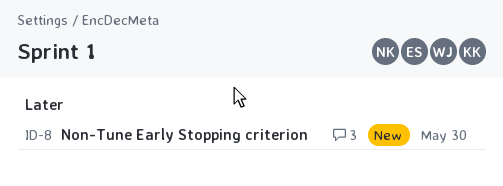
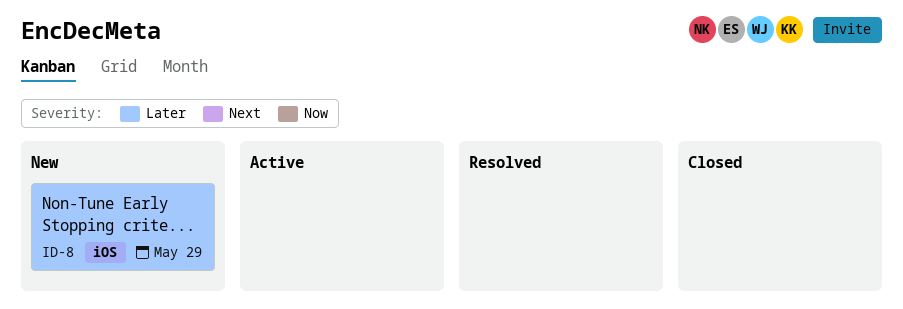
ID-8, due: May 30 -> May 29

